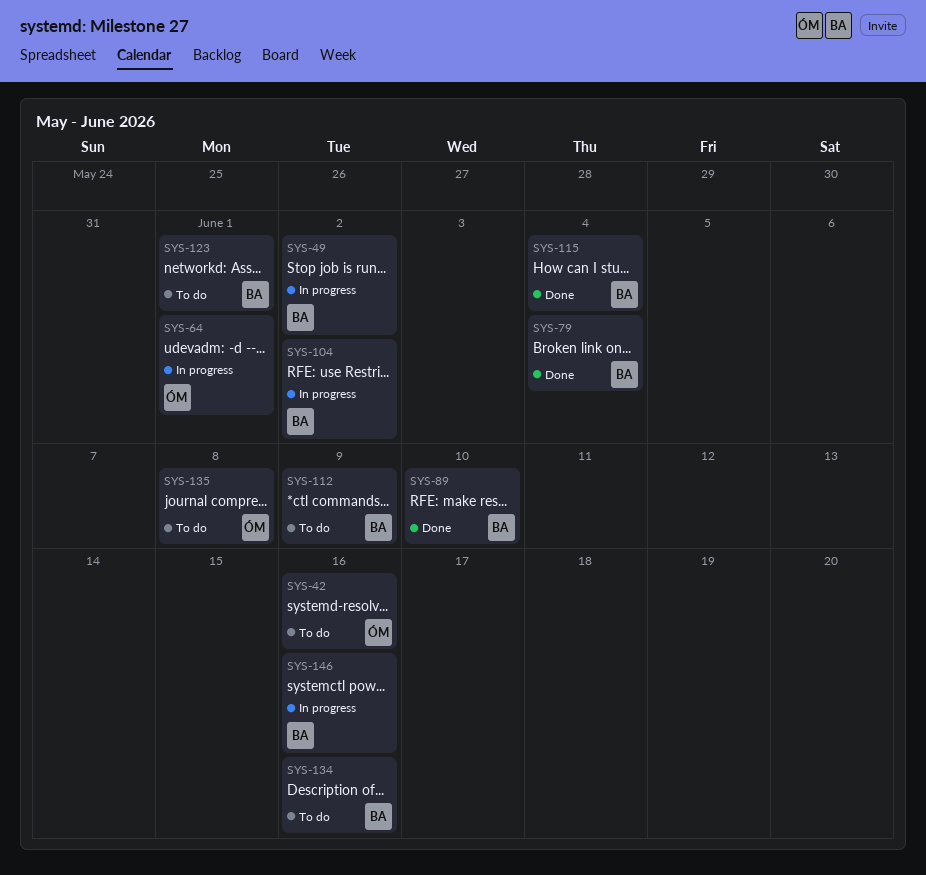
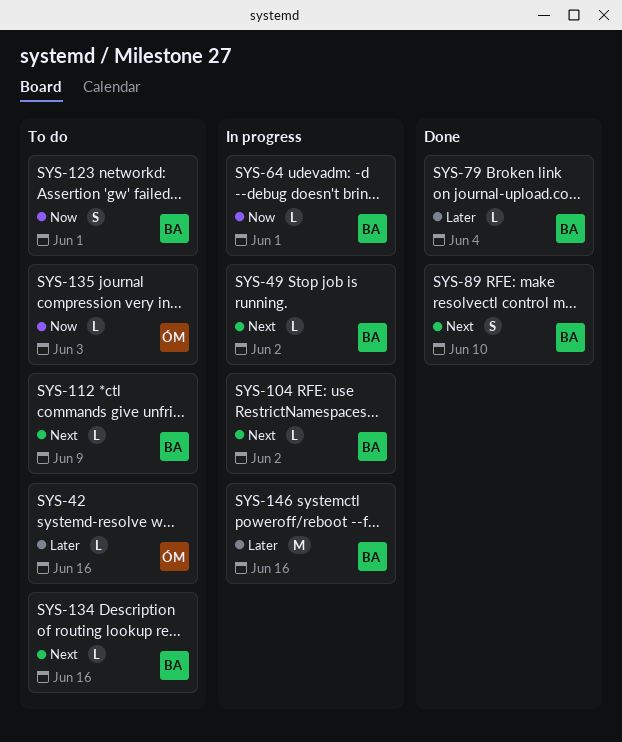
SYS-64, owner: ÓM -> BA
SYS-115: present -> none
SYS-135, due: Jun 8 -> Jun 3

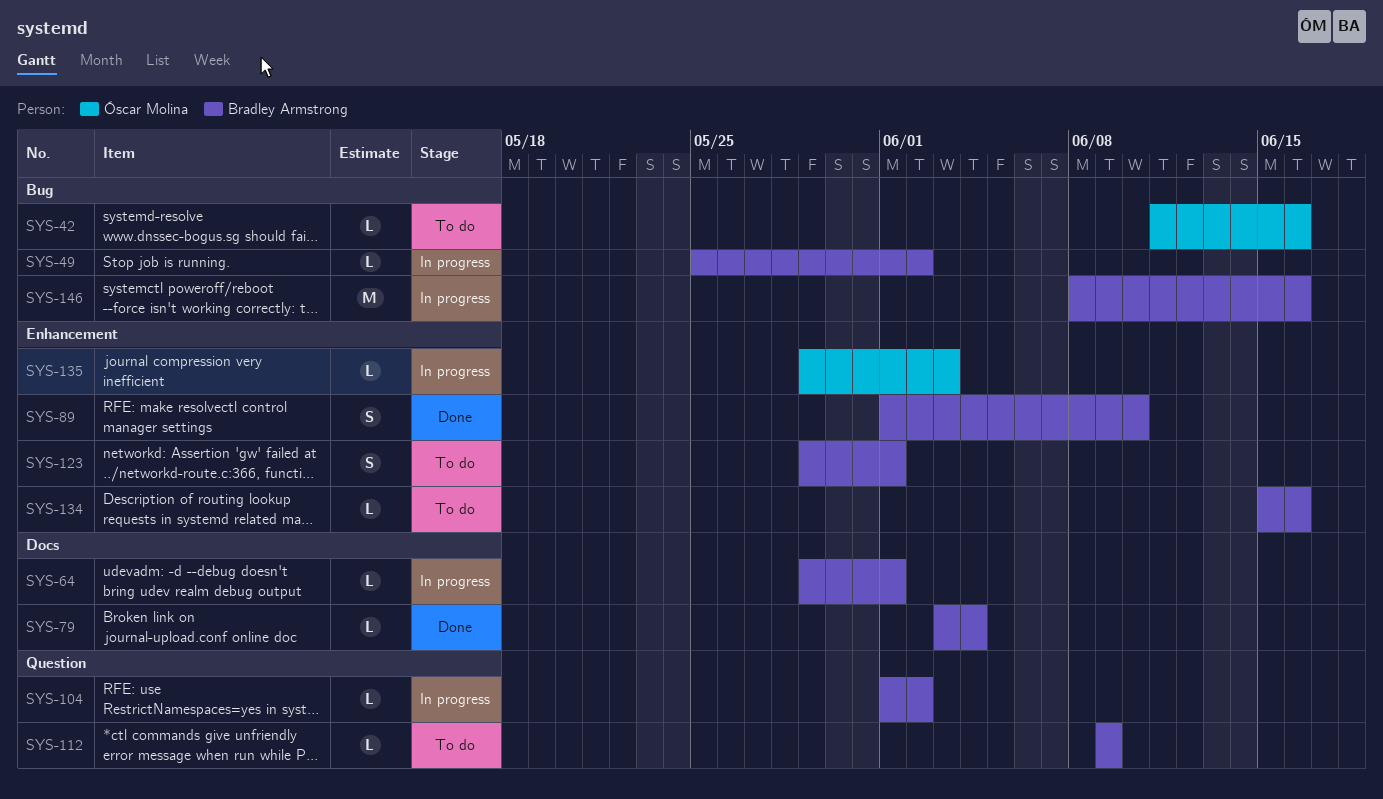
SYS-135, status: To do -> In progress

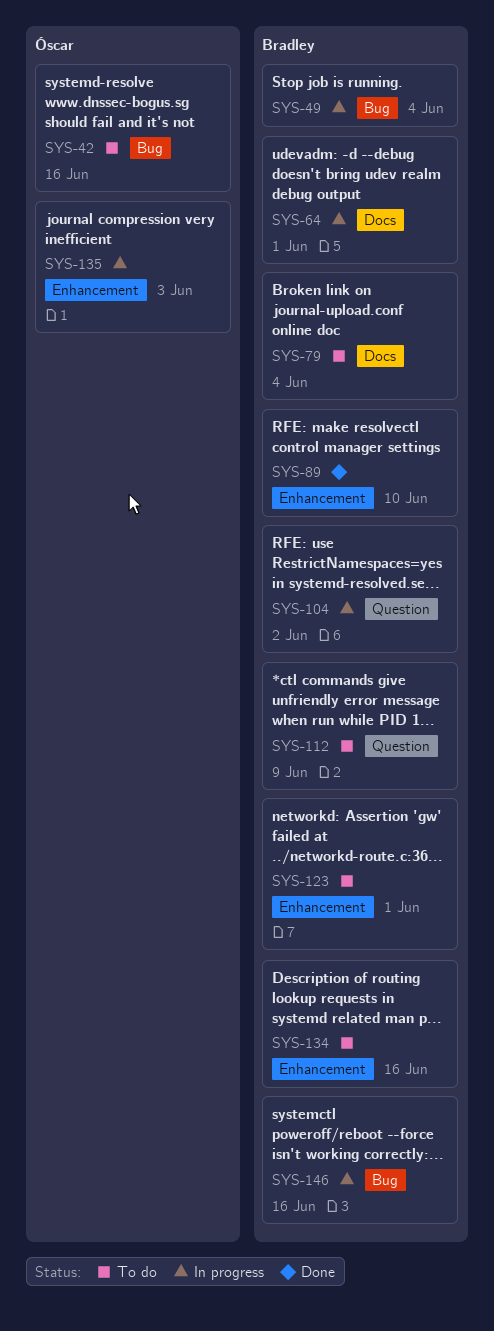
SYS-49, due: Jun 2 -> Jun 4
SYS-79, status: Done -> To do

